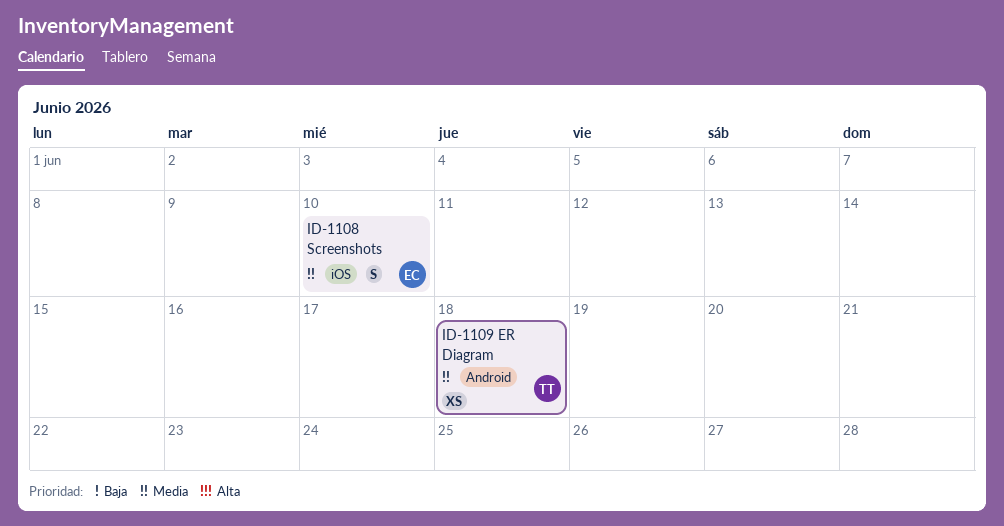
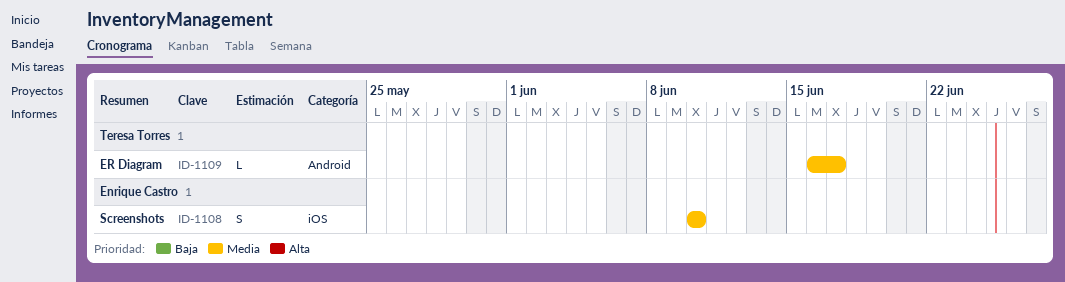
ID-1109, estimate: XS -> L
ID-1109, due: Jun 18 -> Jun 17

